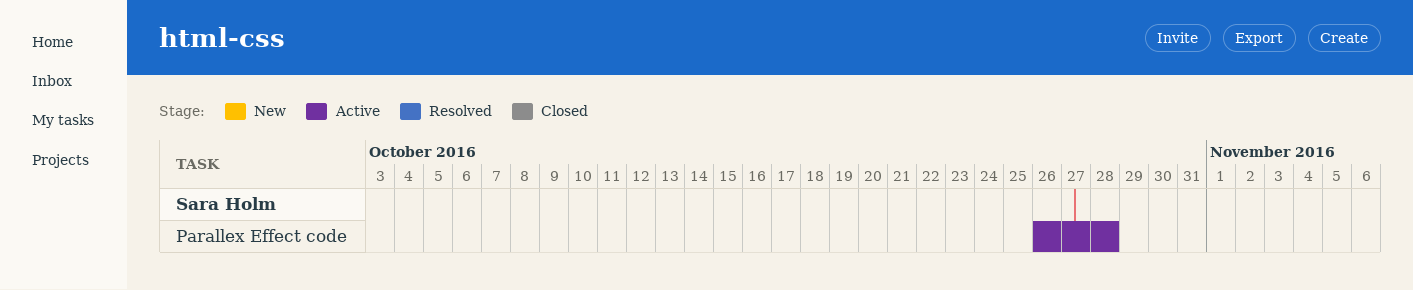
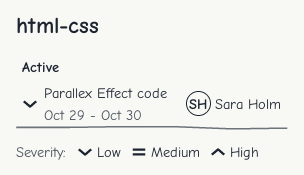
Parallex Effect code, start: Oct 26 -> Oct 29
Parallex Effect code, due: Oct 28 -> Oct 30

